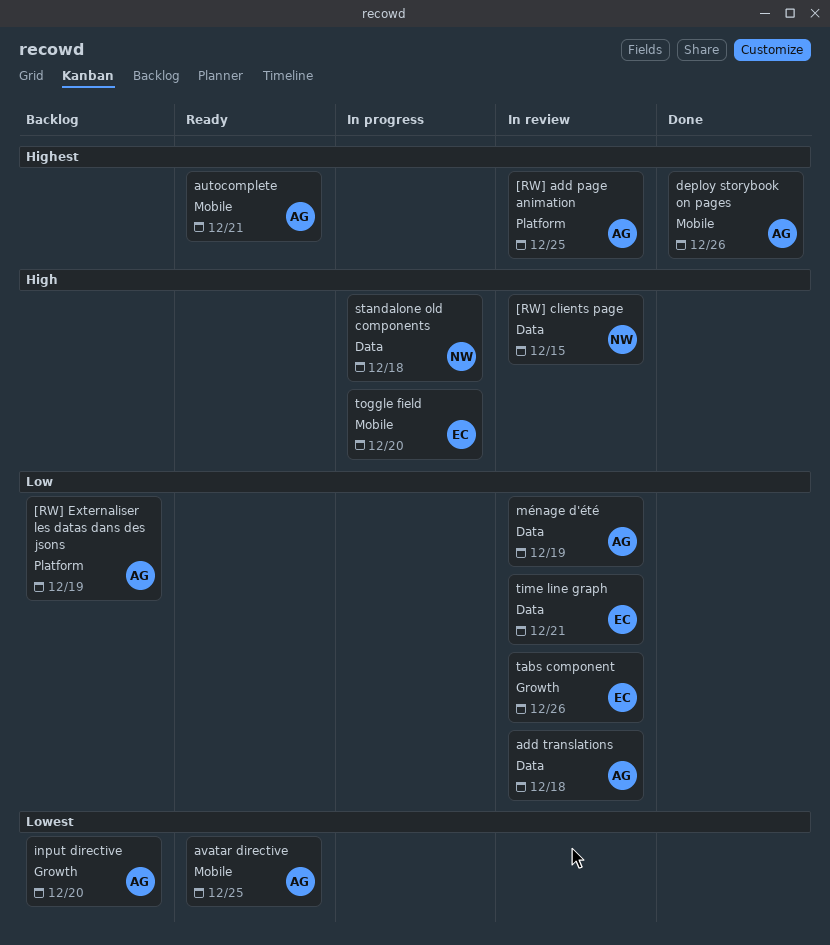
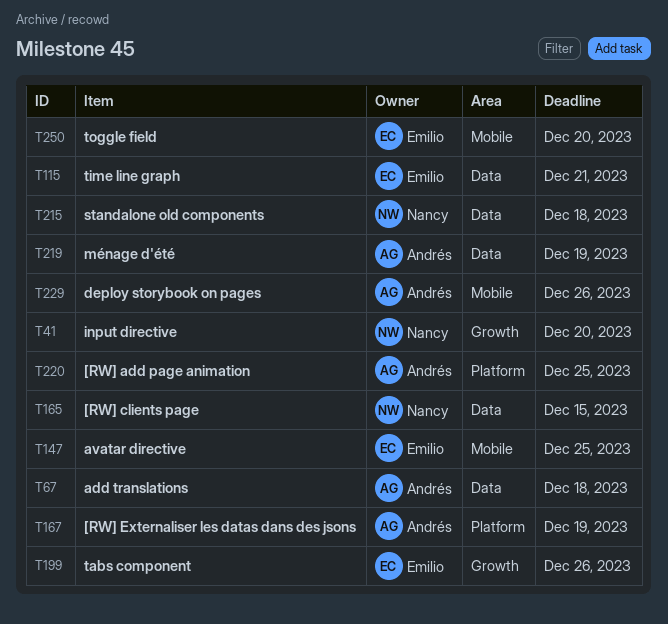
autocomplete: present -> none
avatar directive, owner: Andrés -> Emilio
input directive, owner: Andrés -> Nancy

